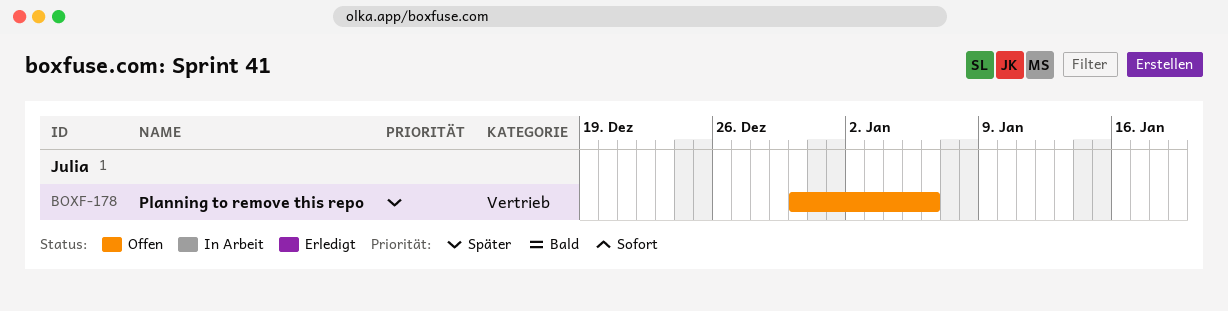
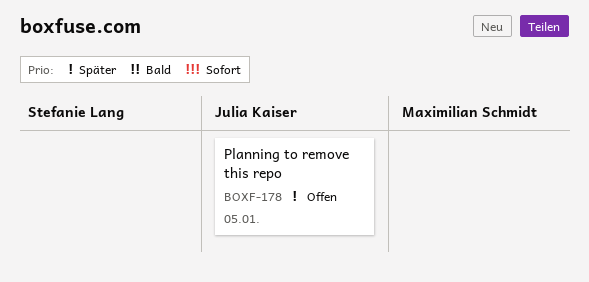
BOXF-178, due: Jan 6 -> Jan 5

